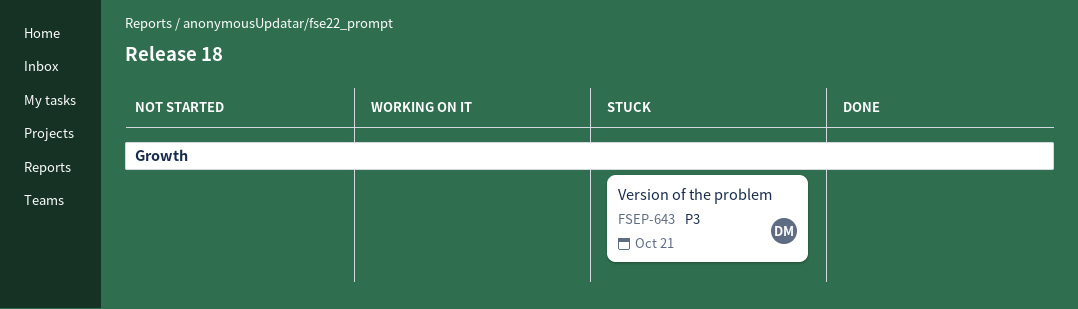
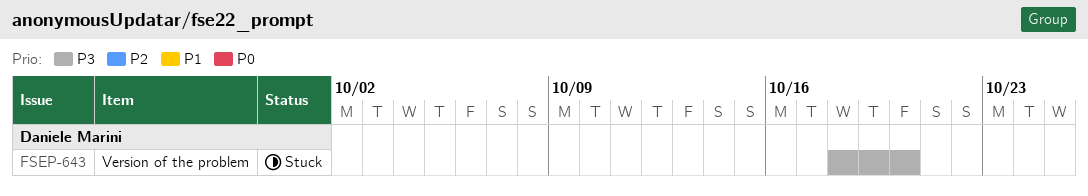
FSEP-643, due: Oct 21 -> Oct 20

